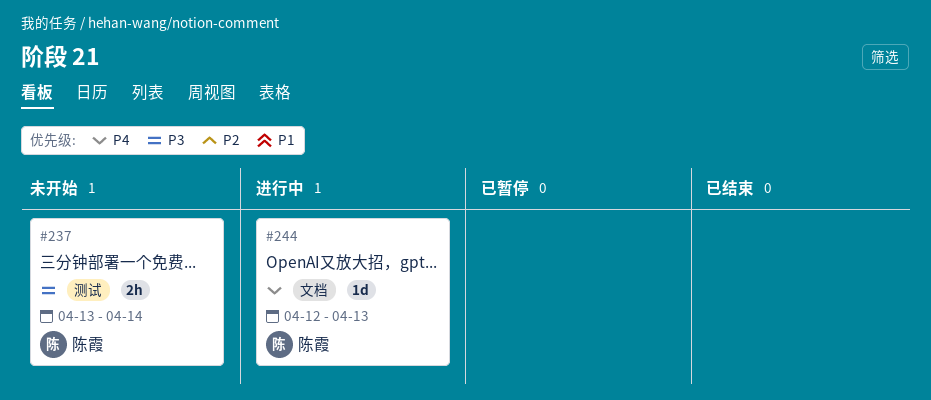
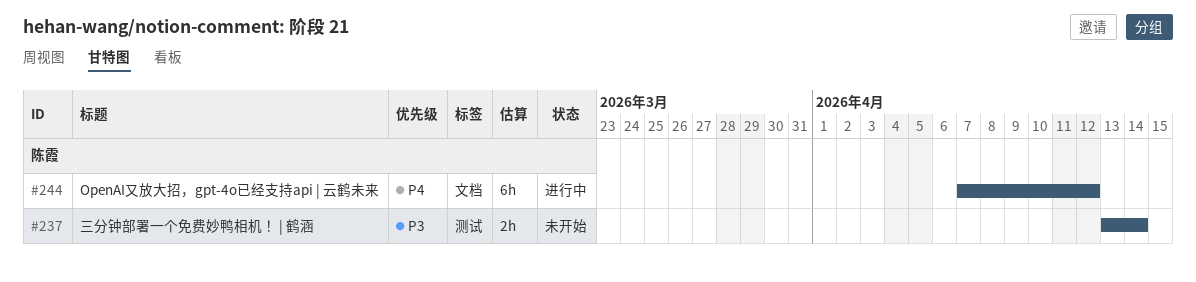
#244, estimate: 1d -> 6h
#244, start: Apr 12 -> Apr 7
#244, due: Apr 13 -> Apr 12

